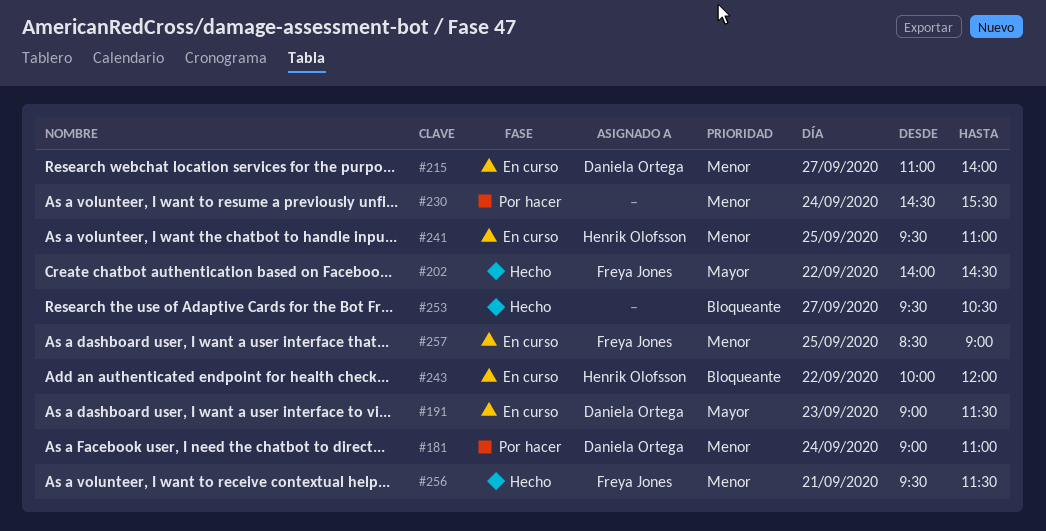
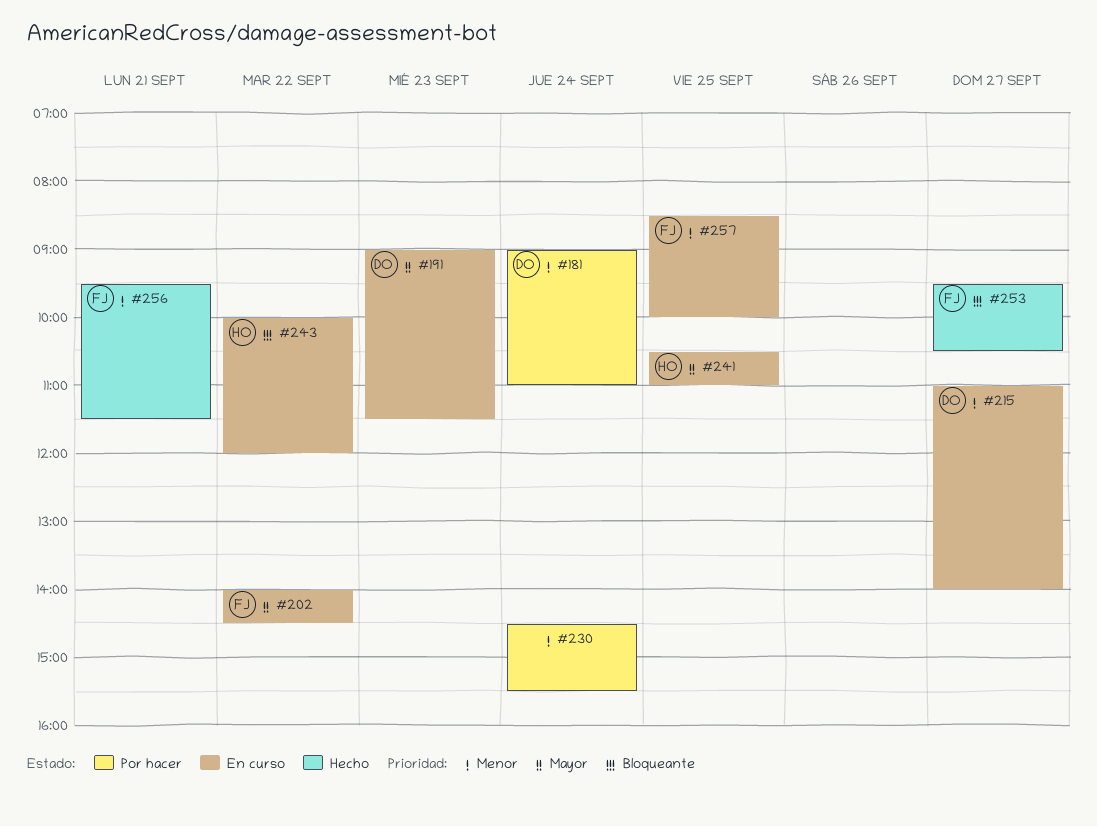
#202, status: Hecho -> En curso
#241, priority: Menor -> Mayor
#241, begins: 09:30 -> 10:30
#253, owner: none -> Freya Jones
#257, ends: 09:00 -> 10:00

